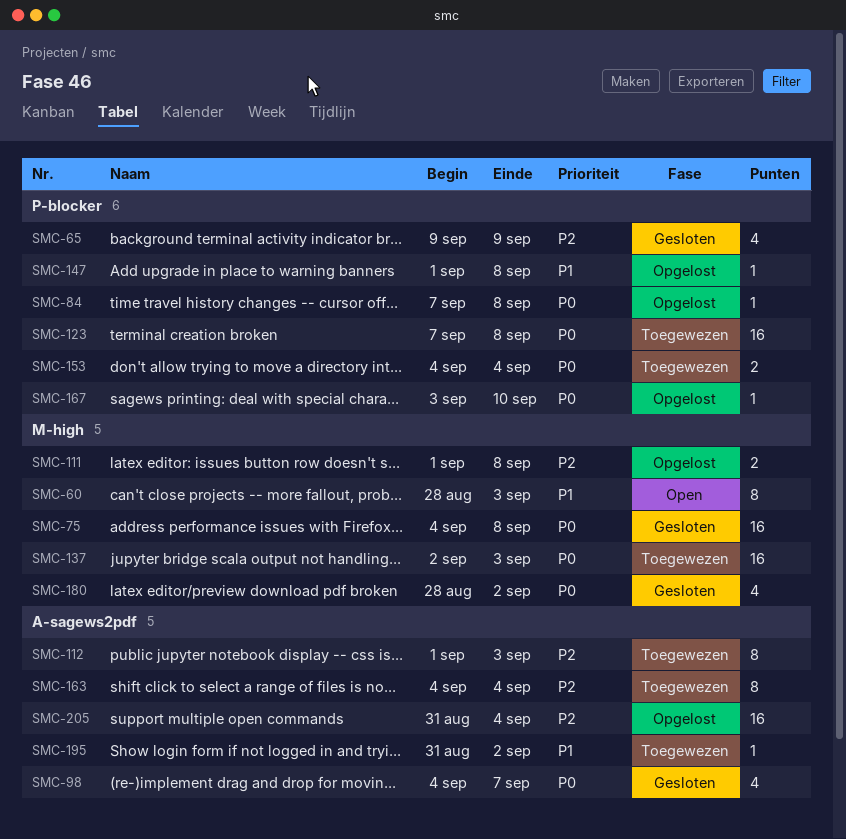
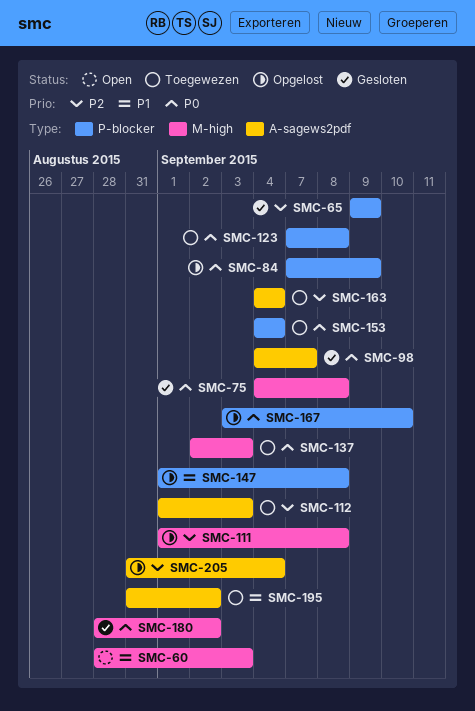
SMC-84, due: Sep 8 -> Sep 9

